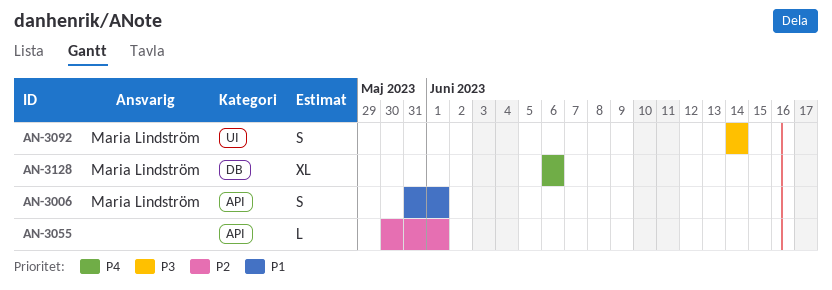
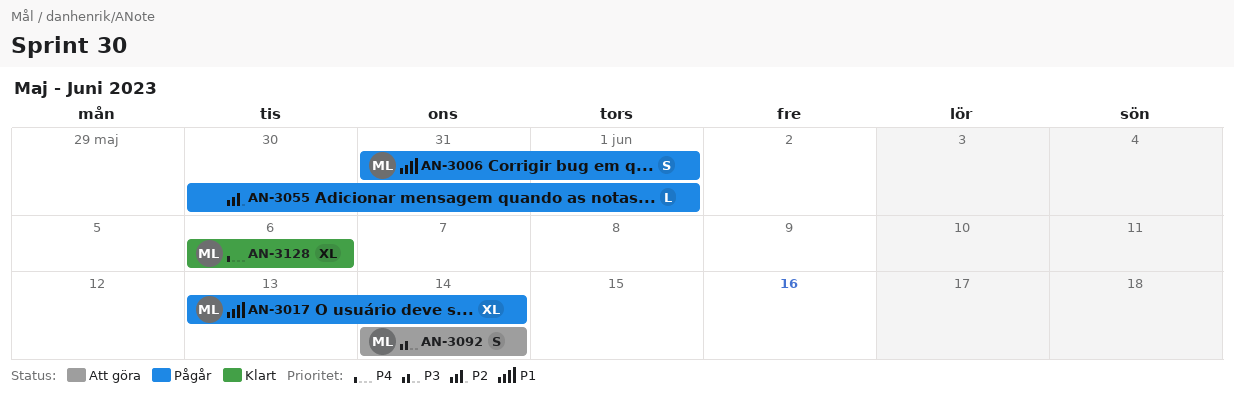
AN-3017: none -> present

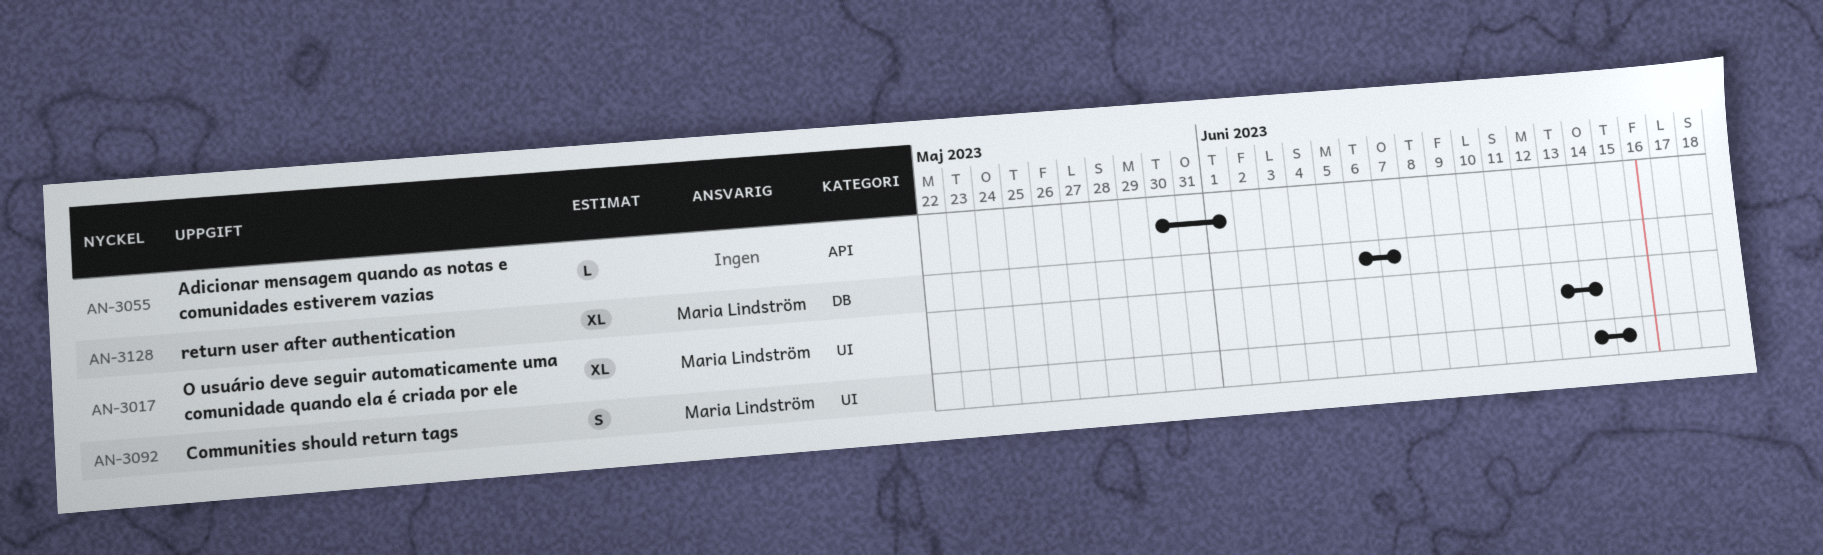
AN-3006: present -> none
AN-3092, due: Jun 14 -> Jun 15
AN-3128, due: Jun 6 -> Jun 7

